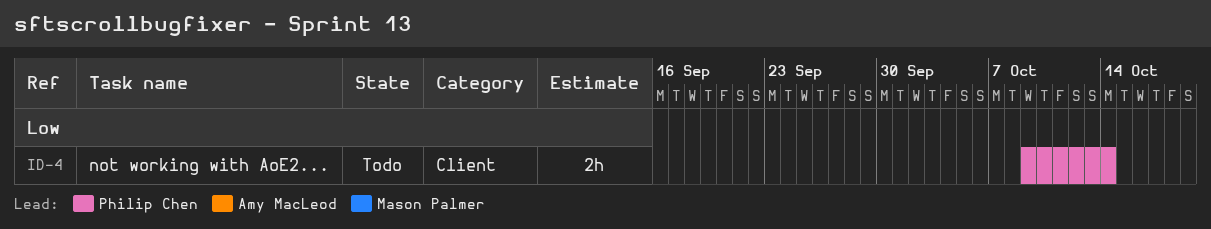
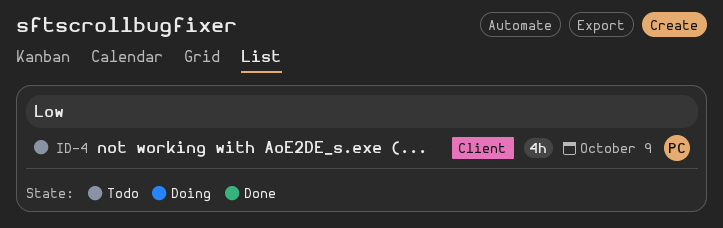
ID-4, estimate: 2h -> 4h
ID-4, due: Oct 14 -> Oct 9

